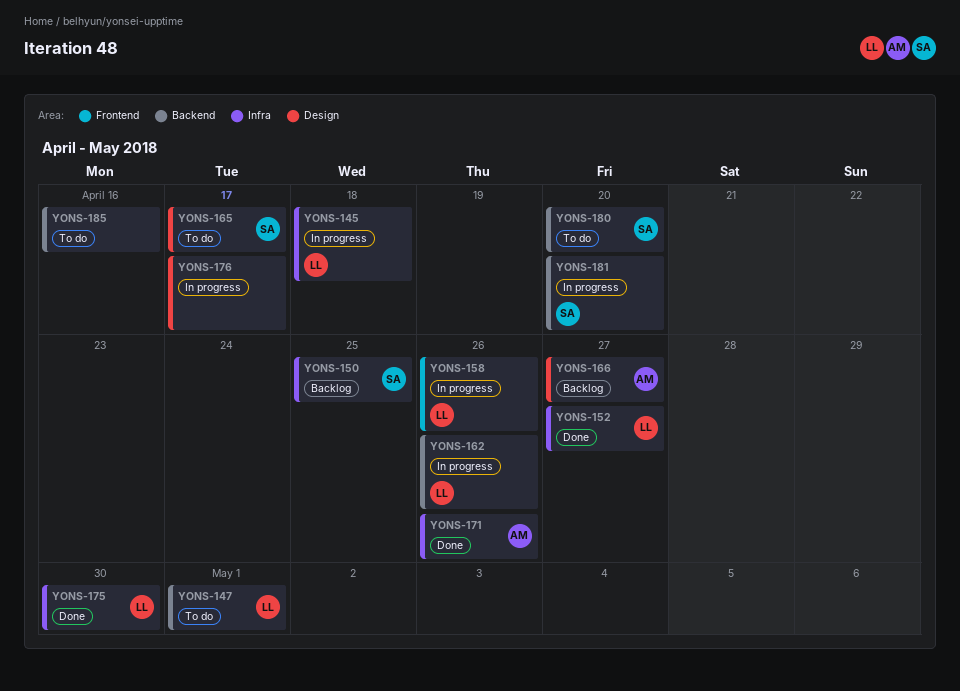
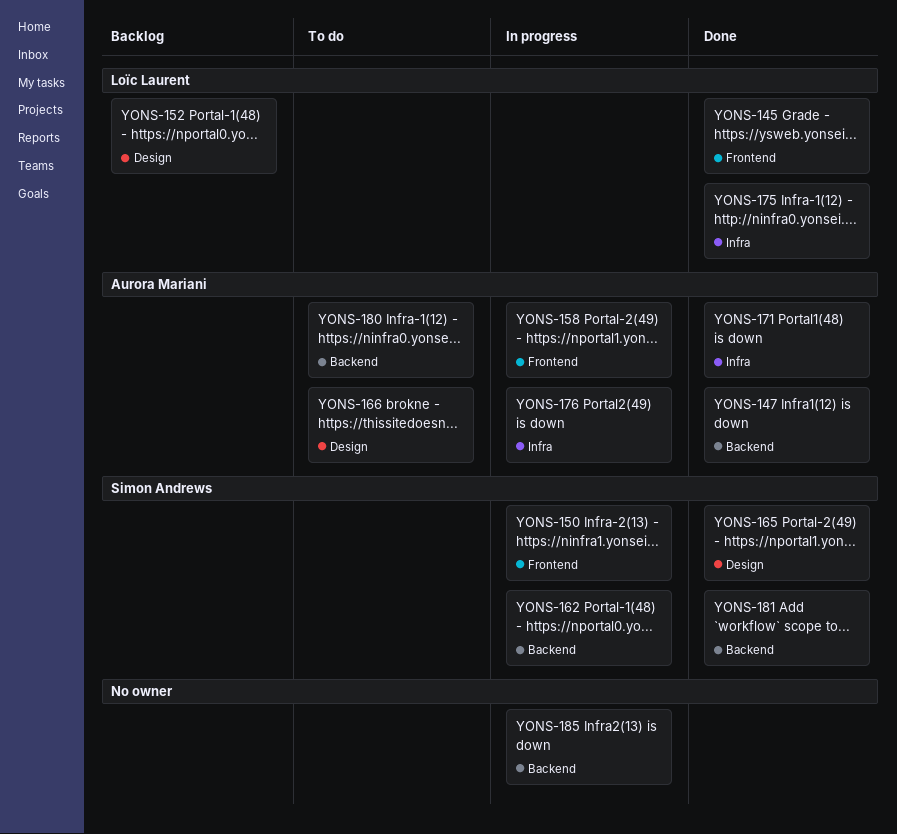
YONS-145, status: In progress -> Done
YONS-145, label: Infra -> Frontend
YONS-147, status: To do -> Done
YONS-147, owner: Loïc Laurent -> Aurora Mariani
YONS-150, status: Backlog -> In progress
YONS-150, label: Infra -> Frontend
YONS-152, status: Done -> Backlog
YONS-152, label: Infra -> Design
YONS-158, owner: Loïc Laurent -> Aurora Mariani
YONS-162, owner: Loïc Laurent -> Simon Andrews
YONS-165, status: To do -> Done
YONS-166, status: Backlog -> To do
YONS-176, owner: none -> Aurora Mariani
YONS-176, label: Design -> Infra
YONS-180, owner: Simon Andrews -> Aurora Mariani
YONS-181, status: In progress -> Done
YONS-185, status: To do -> In progress

